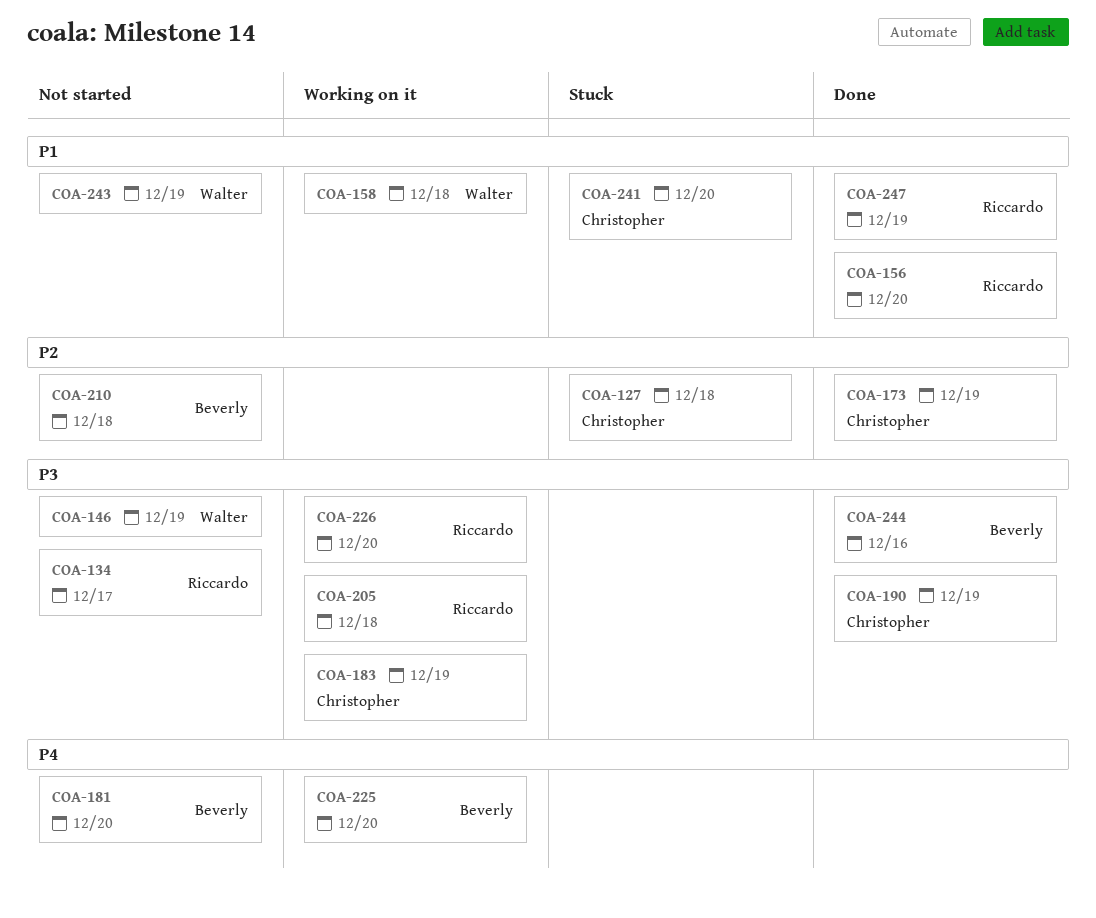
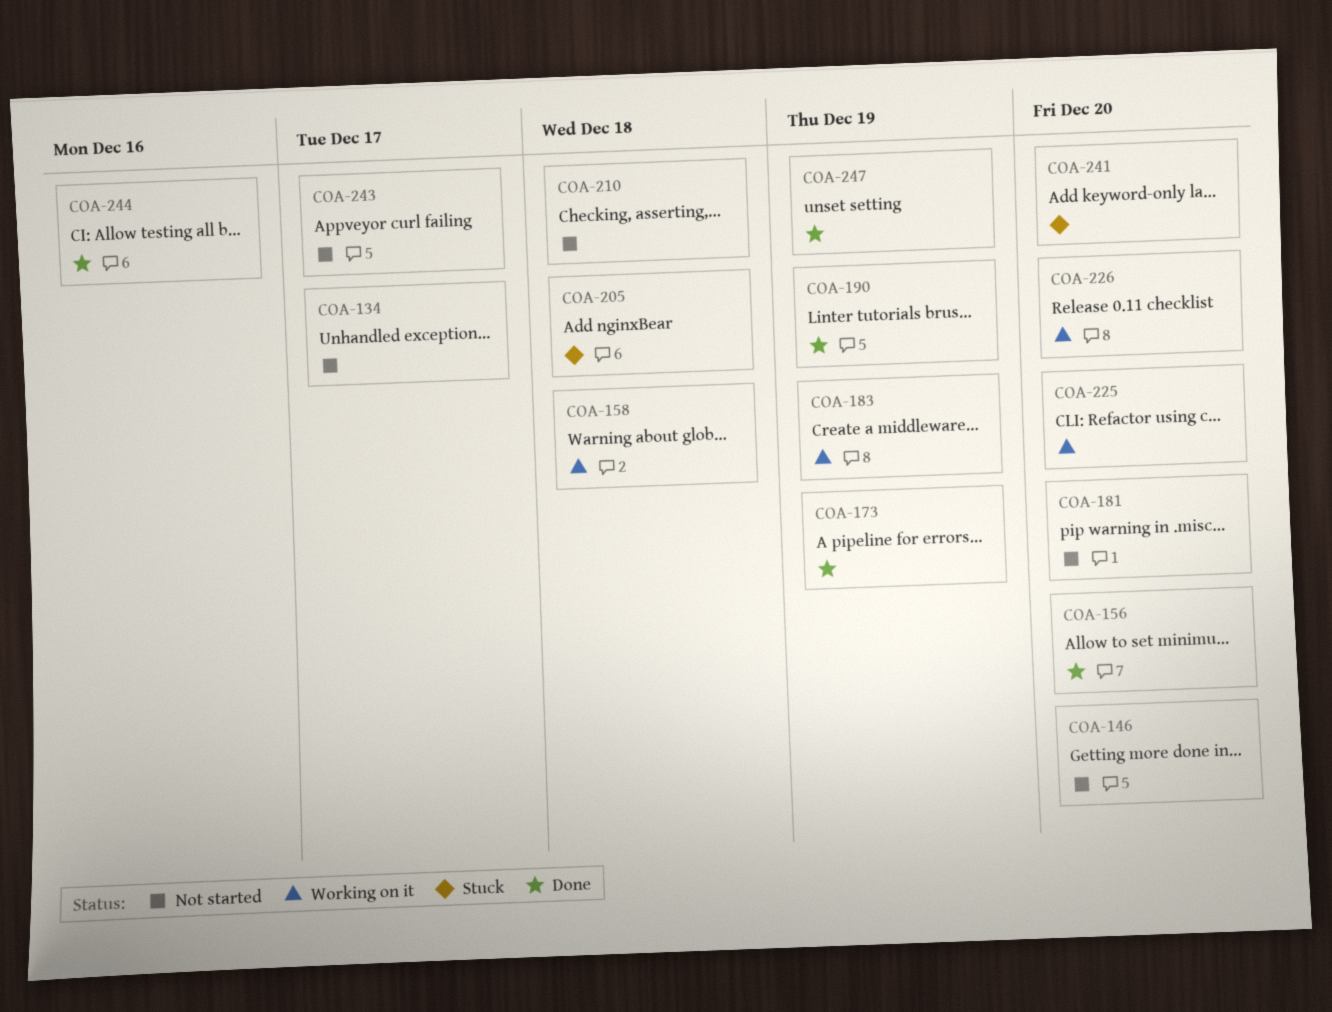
COA-127: present -> none
COA-146, due: Dec 19 -> Dec 20
COA-205, status: Working on it -> Stuck
COA-243, due: Dec 19 -> Dec 17

